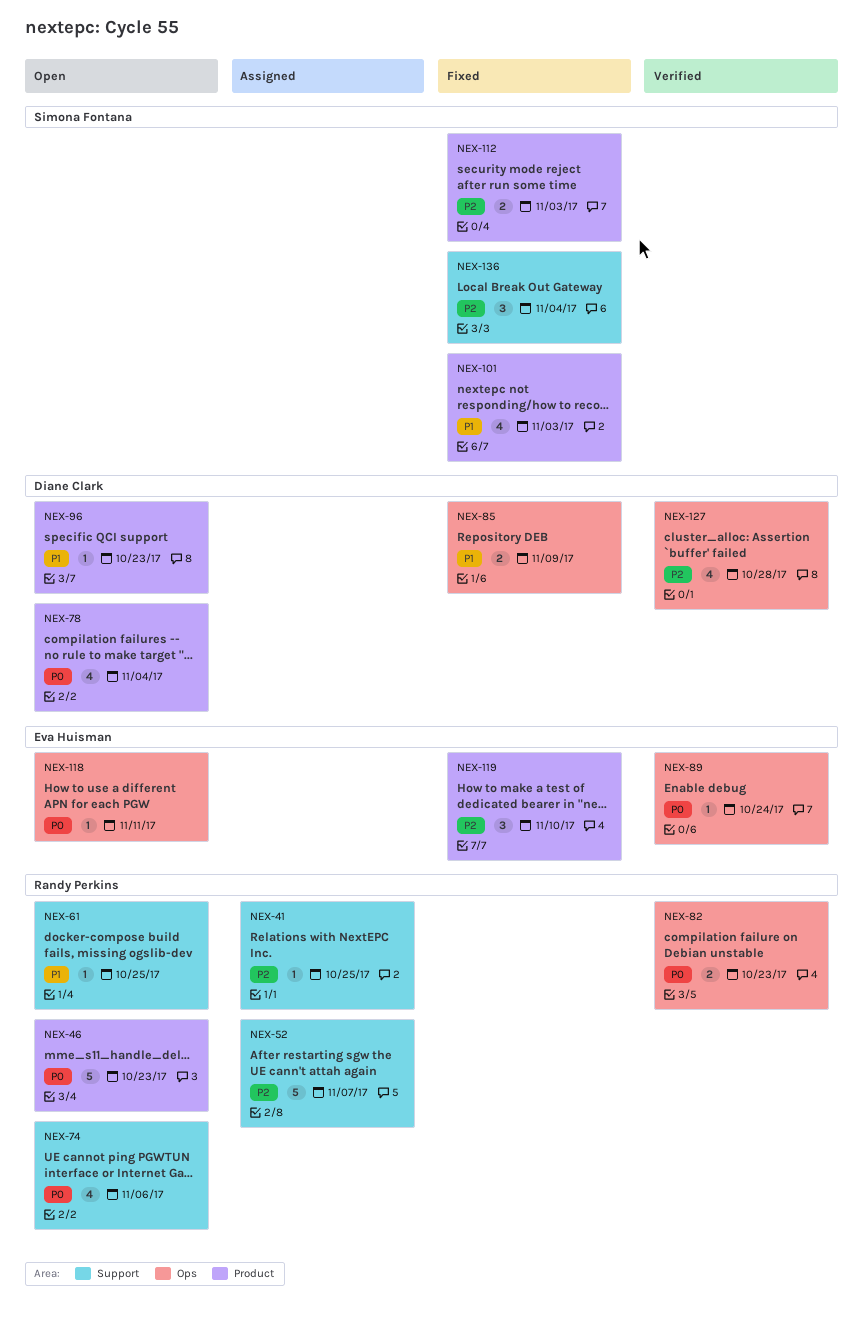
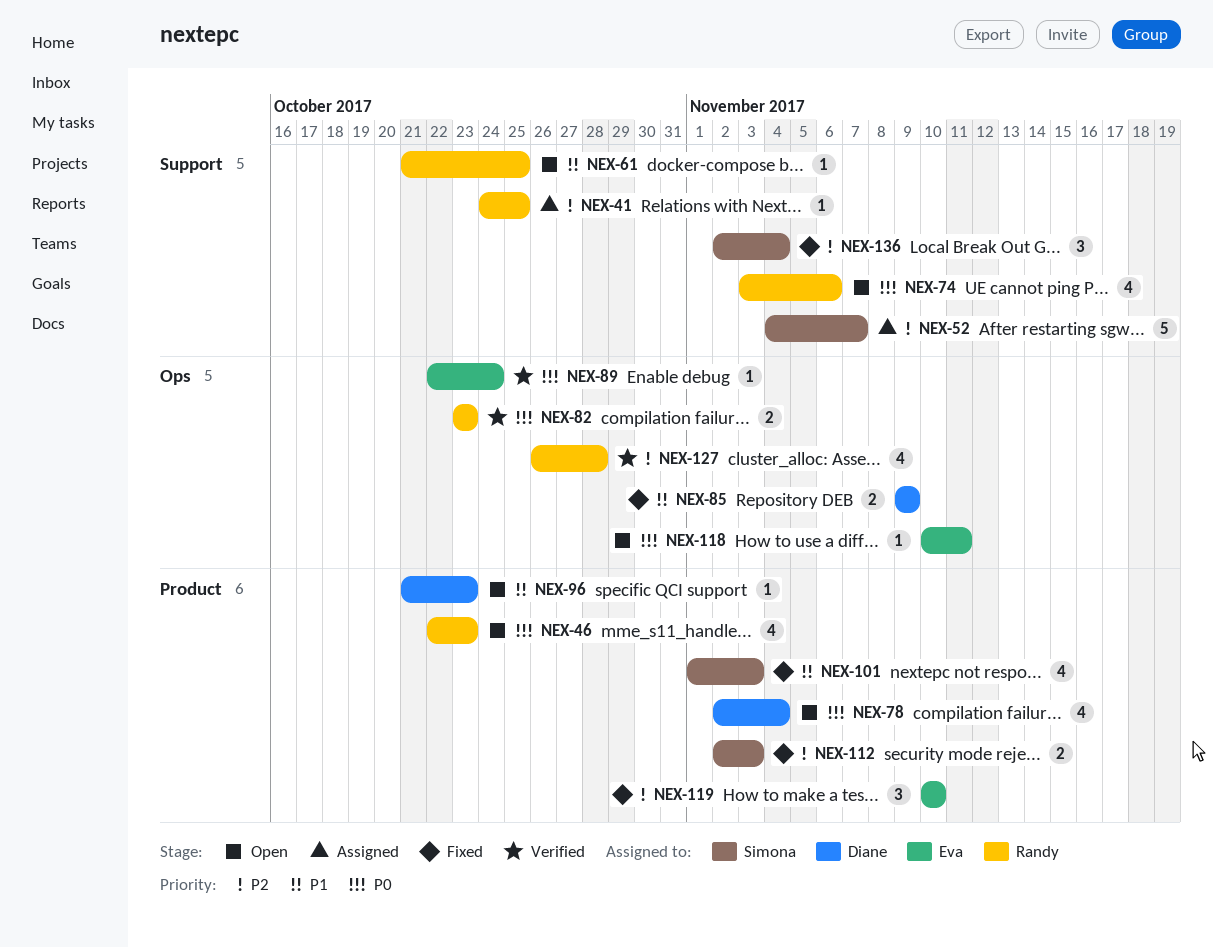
NEX-46, estimate: 5 -> 4
NEX-52, owner: Randy Perkins -> Simona Fontana
NEX-127, owner: Diane Clark -> Randy Perkins

